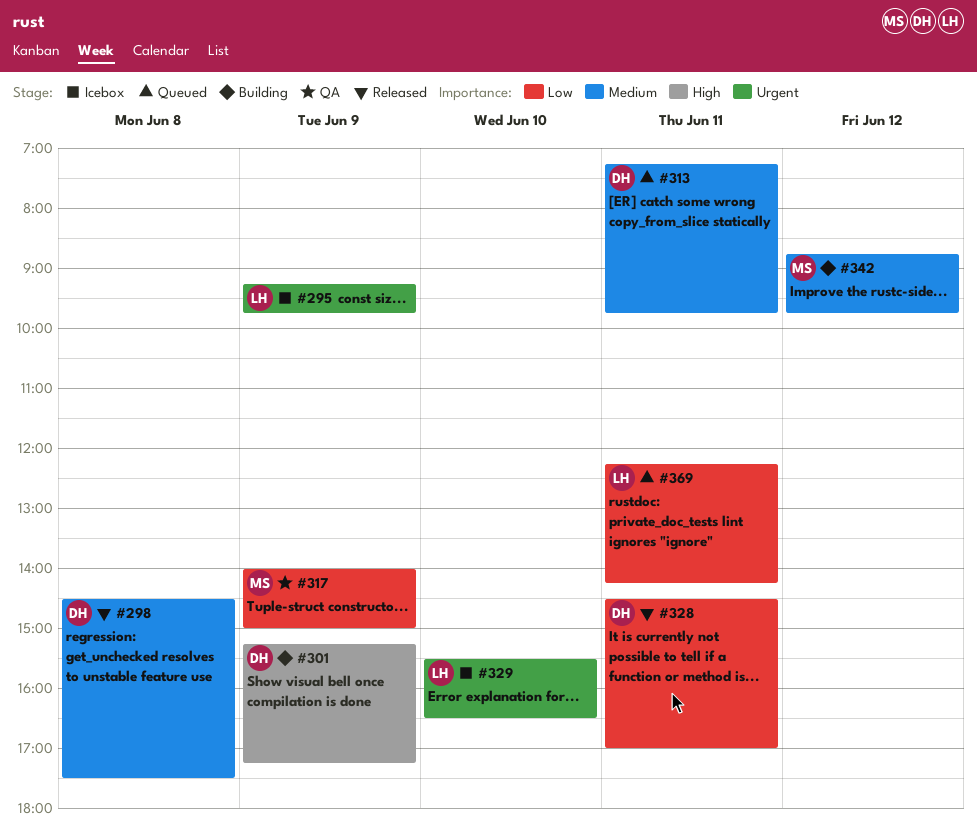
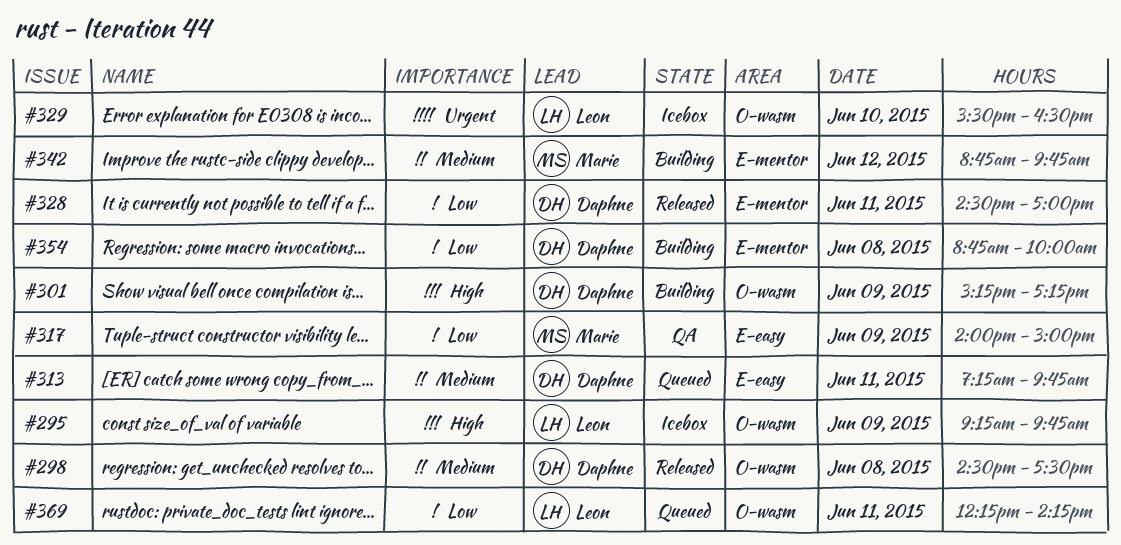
#295, priority: Urgent -> High
#354: none -> present

